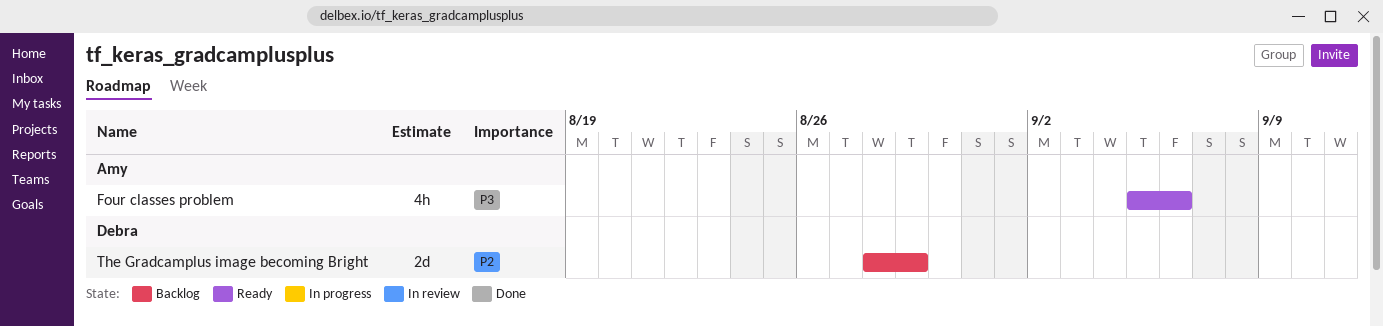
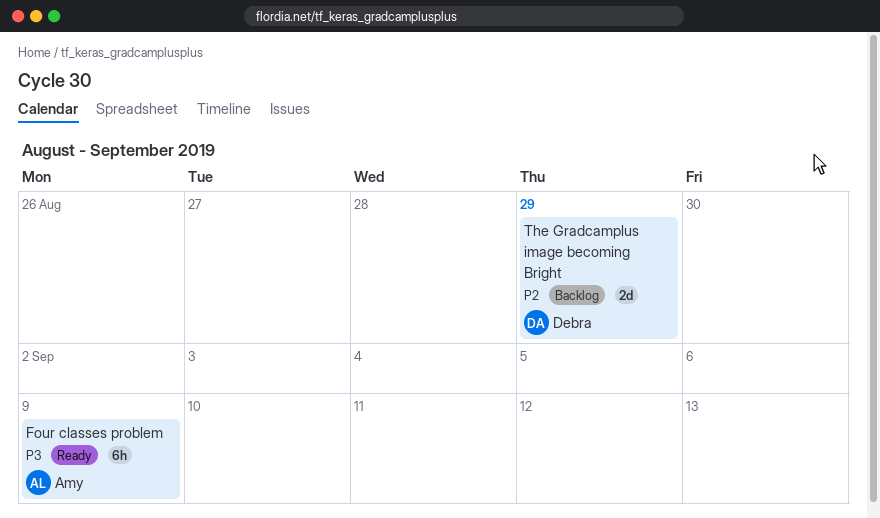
Four classes problem, estimate: 4h -> 6h
Four classes problem, due: Sep 6 -> Sep 9

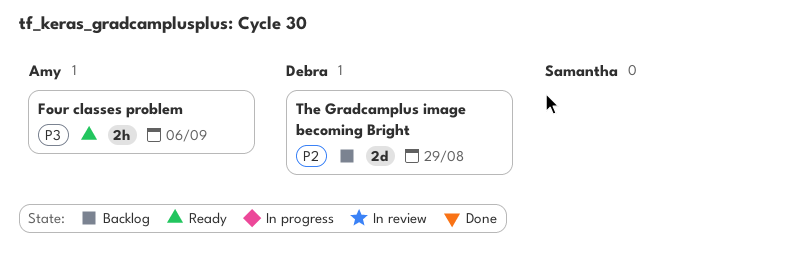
Four classes problem, estimate: 6h -> 2h
Four classes problem, due: Sep 9 -> Sep 6

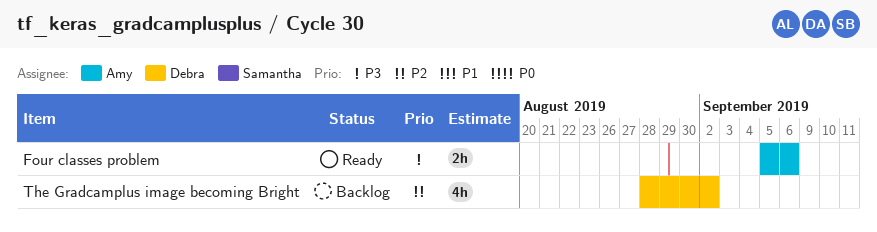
The Gradcamplus image becoming Bright, estimate: 2d -> 4h
The Gradcamplus image becoming Bright, due: Aug 29 -> Sep 2

